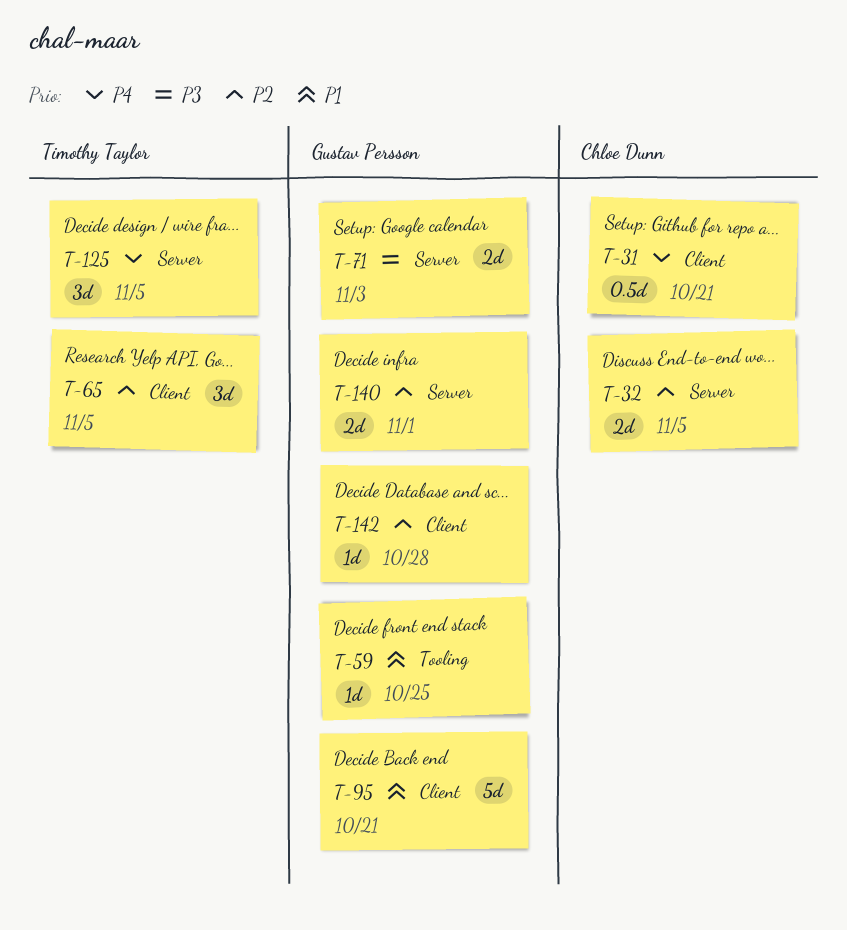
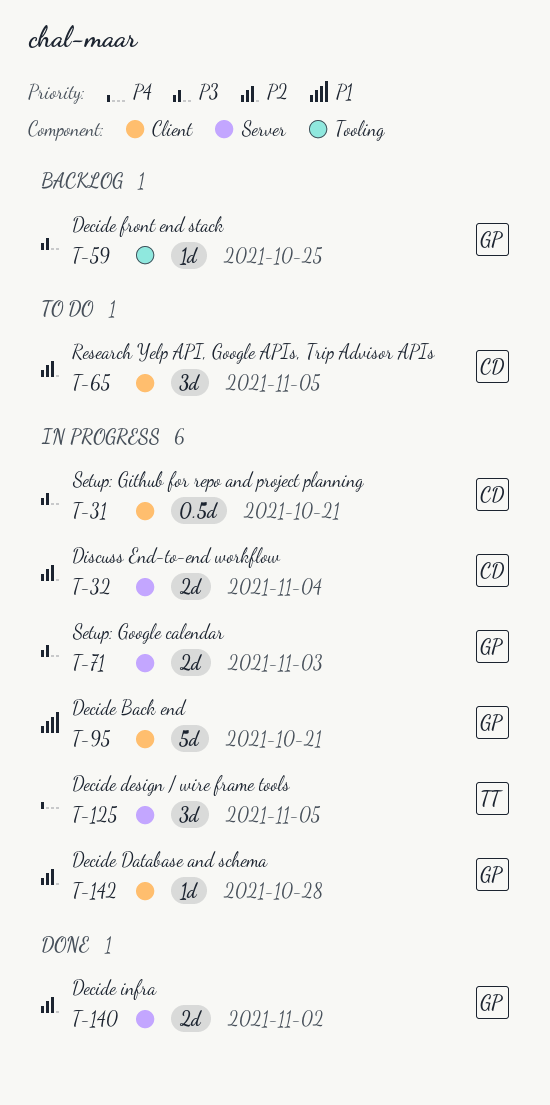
T-31, priority: P4 -> P3
T-32, due: Nov 5 -> Nov 4
T-59, priority: P1 -> P3
T-65, owner: Timothy Taylor -> Chloe Dunn
T-140, due: Nov 1 -> Nov 2

